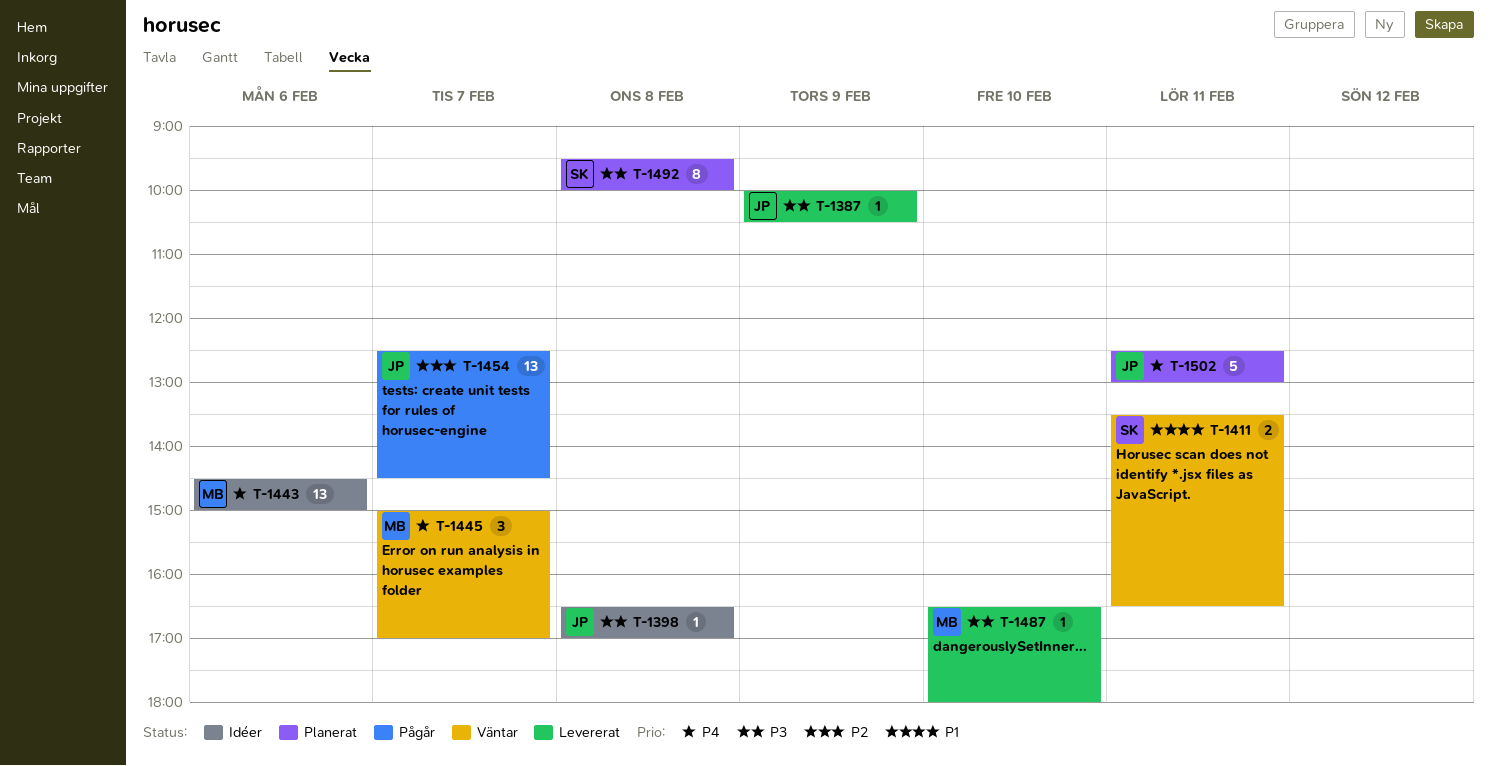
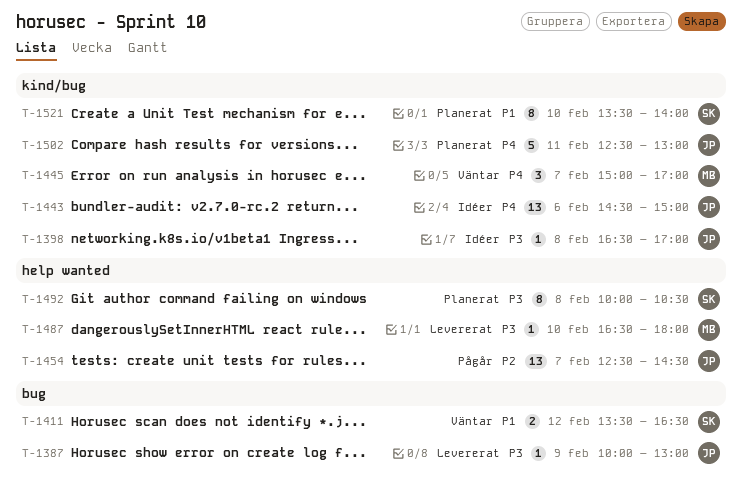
T-1387, ends: 10:30 -> 13:00
T-1411, day: Feb 11 -> Feb 12
T-1443, owner: MB -> JP
T-1492, begins: 09:30 -> 10:00
T-1492, ends: 10:00 -> 10:30
T-1521: none -> present

